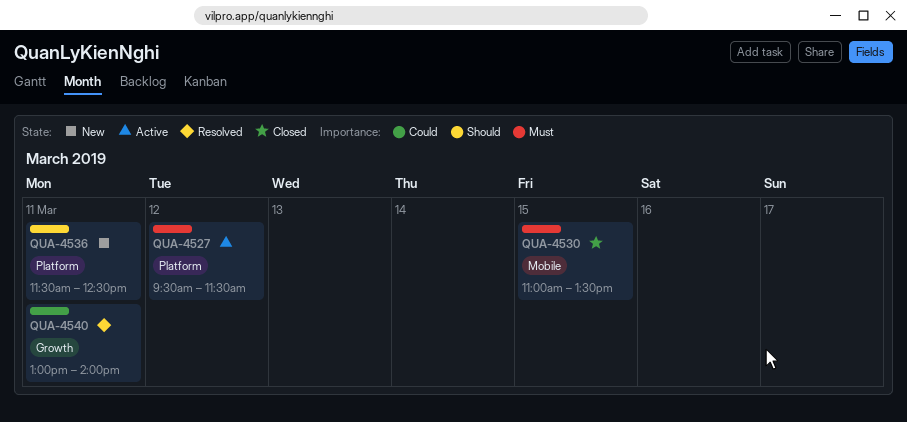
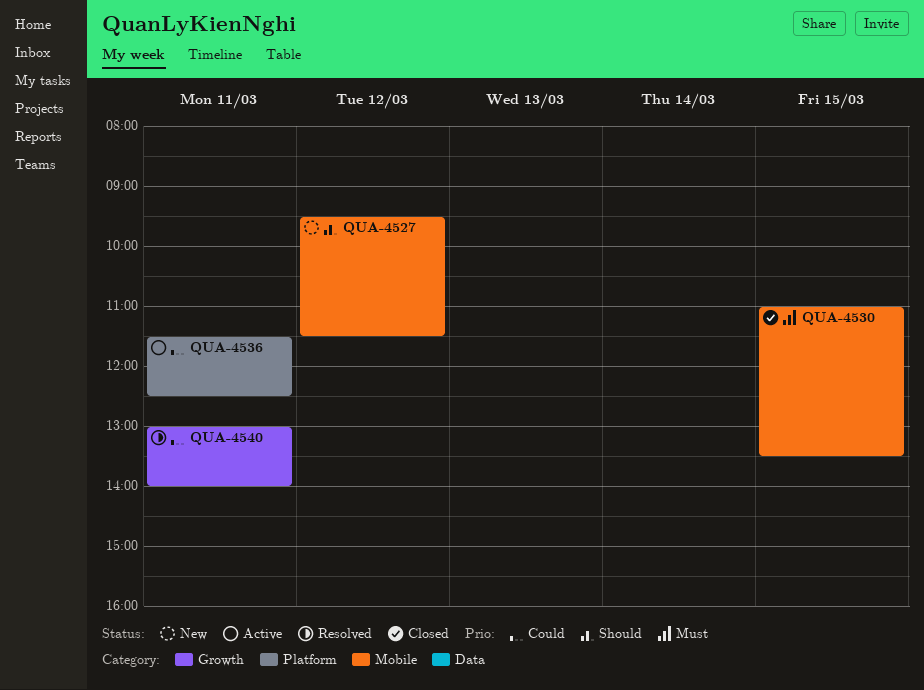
QUA-4527, status: Active -> New
QUA-4527, priority: Must -> Should
QUA-4527, label: Platform -> Mobile
QUA-4536, status: New -> Active
QUA-4536, priority: Should -> Could

